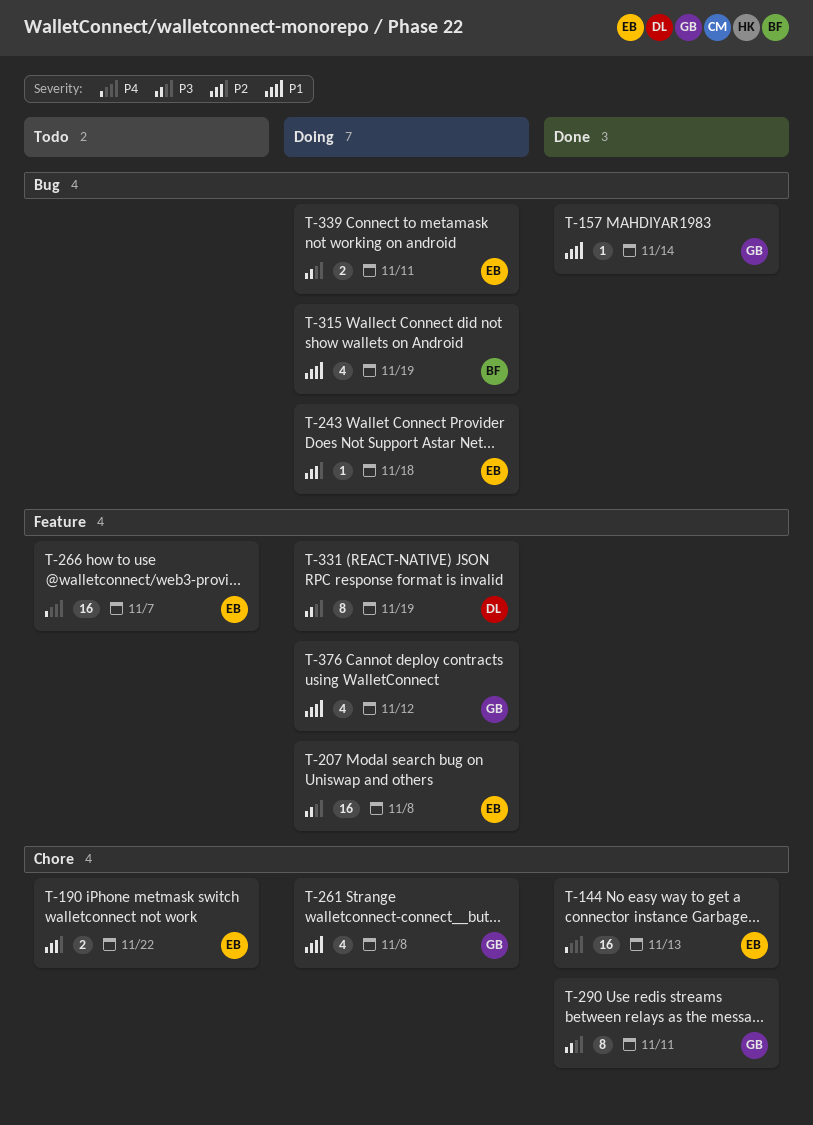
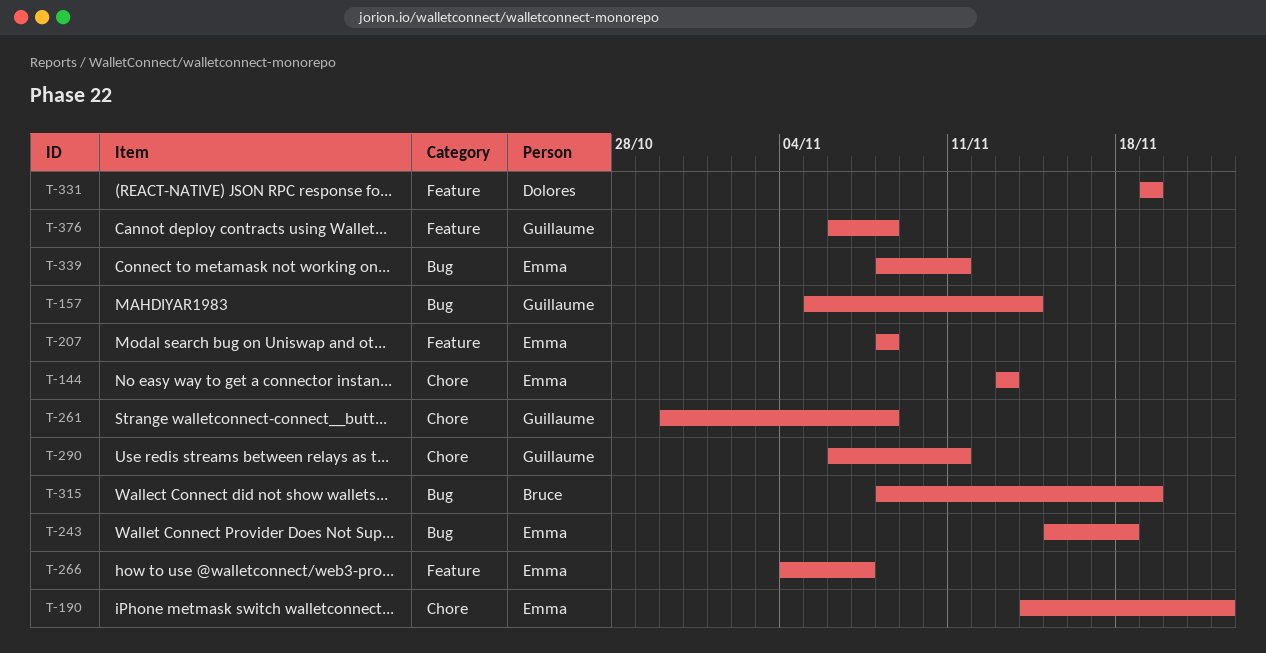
T-376, due: Nov 12 -> Nov 8

